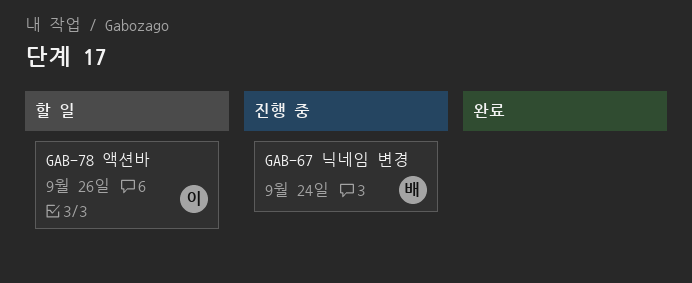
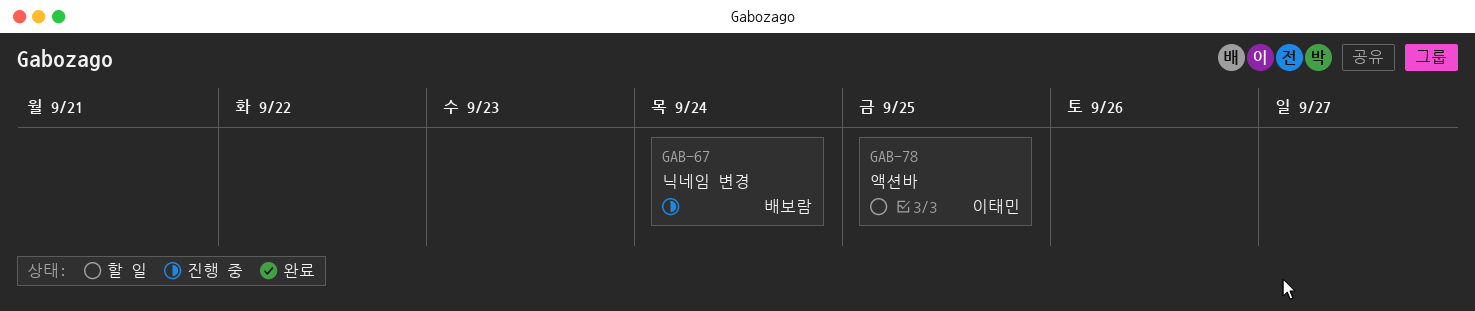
GAB-78, due: Sep 26 -> Sep 25

